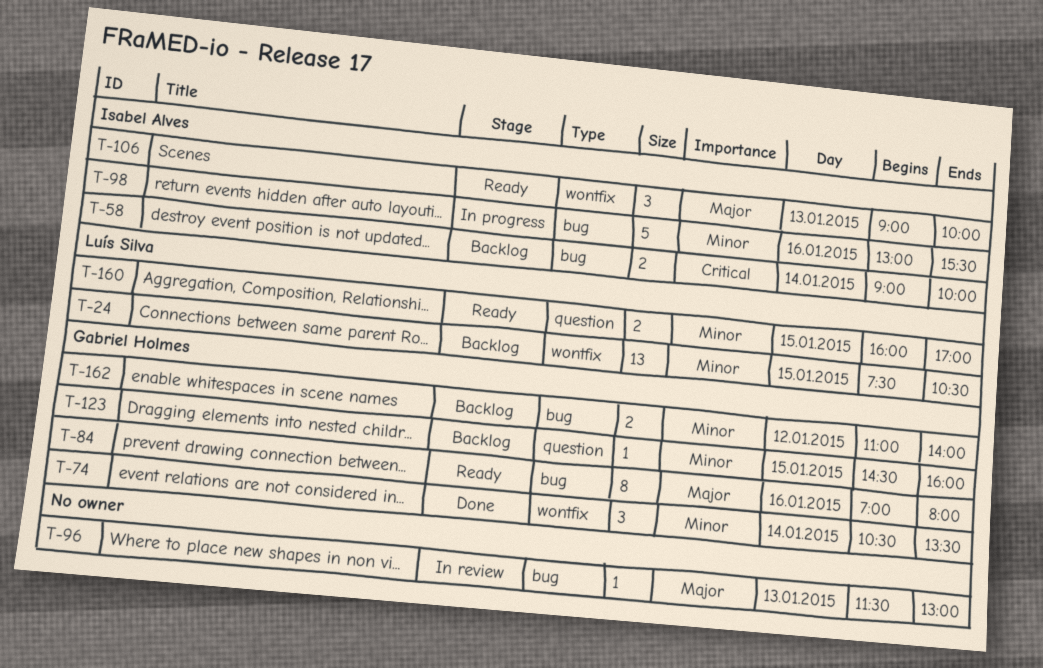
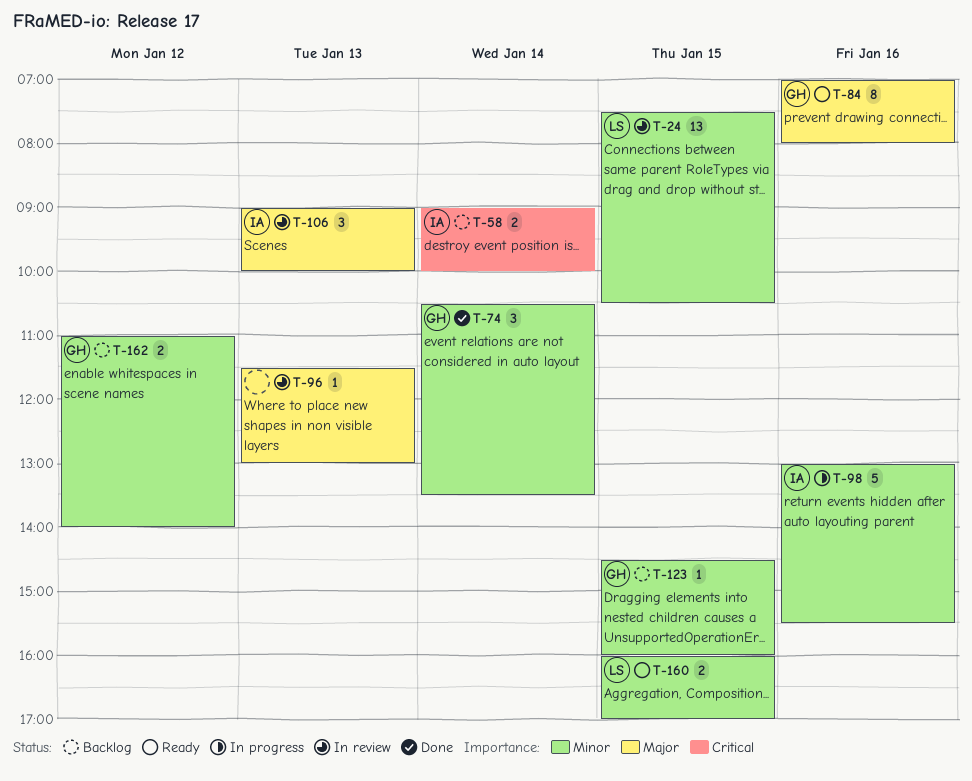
T-24, status: Backlog -> In review
T-106, status: Ready -> In review

